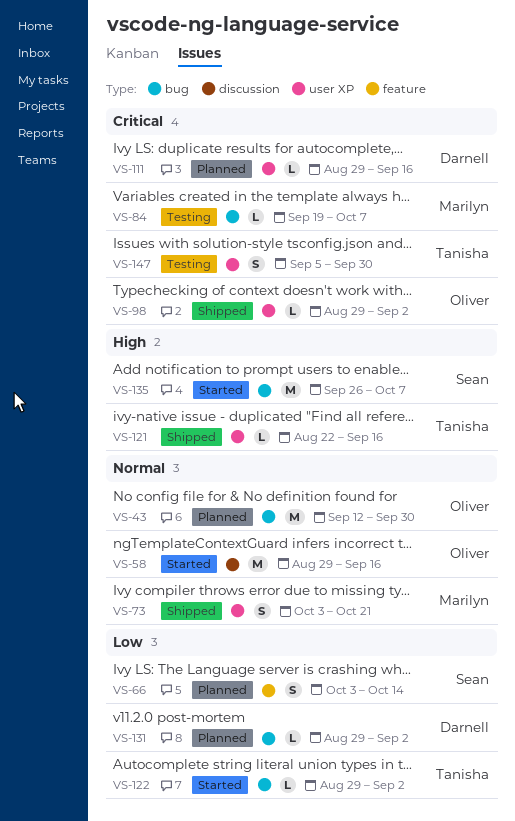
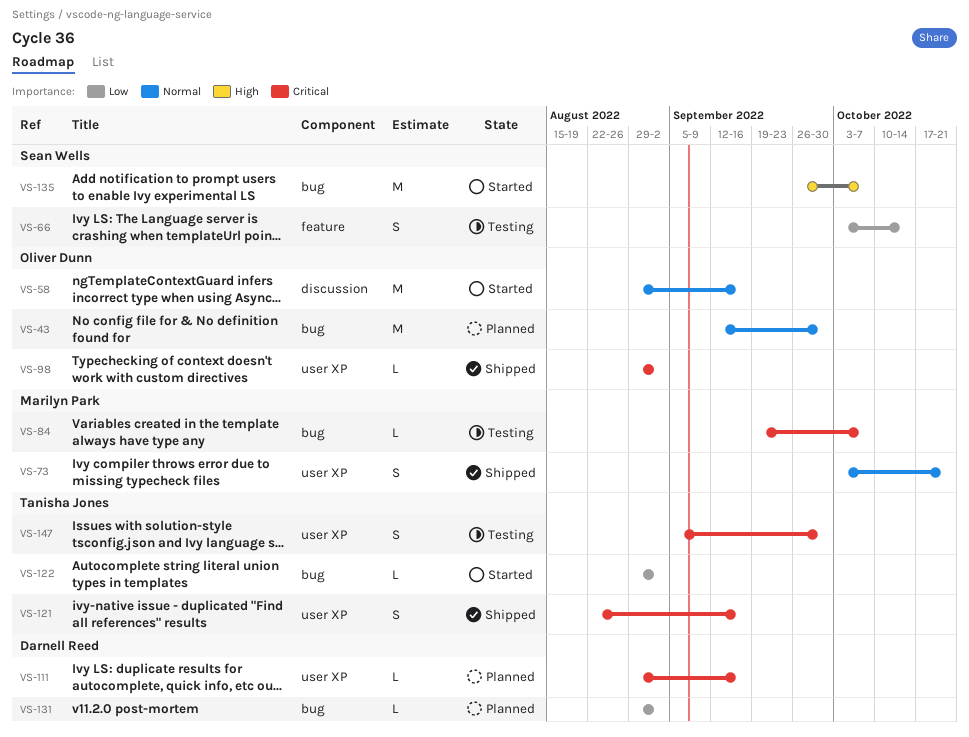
VS-66, status: Planned -> Testing
VS-121, priority: High -> Critical
VS-121, estimate: L -> S

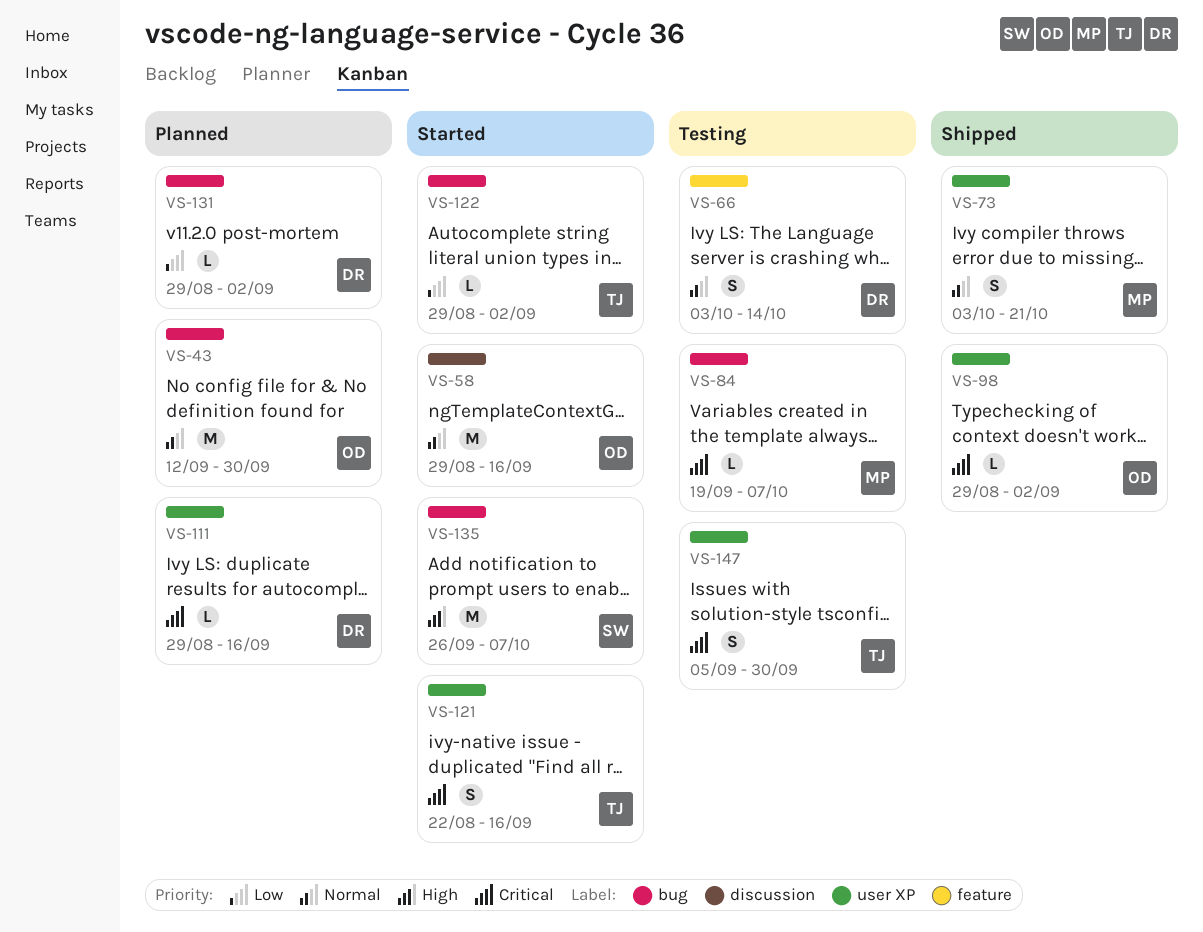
VS-66, owner: Sean Wells -> Darnell Reed
VS-66, priority: Low -> Normal
VS-121, status: Shipped -> Started

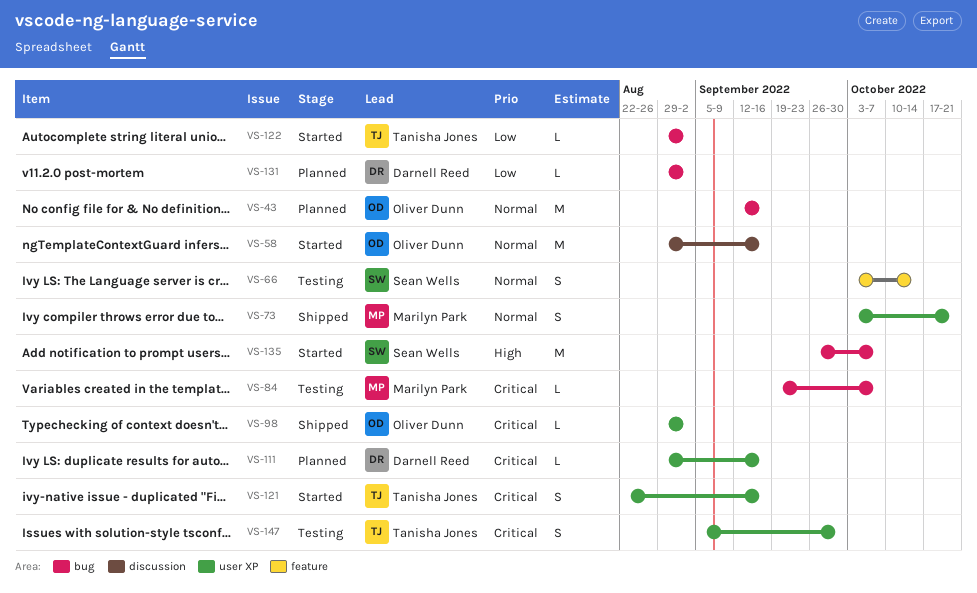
VS-43, due: Sep 30 -> Sep 16
VS-66, owner: Darnell Reed -> Sean Wells

